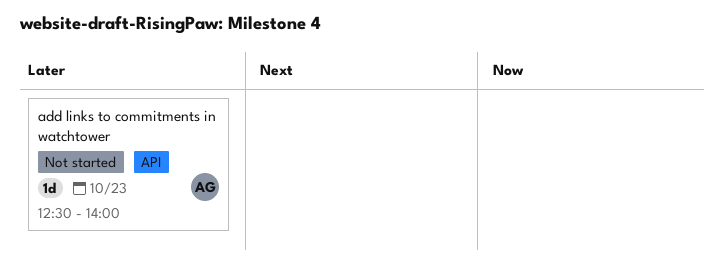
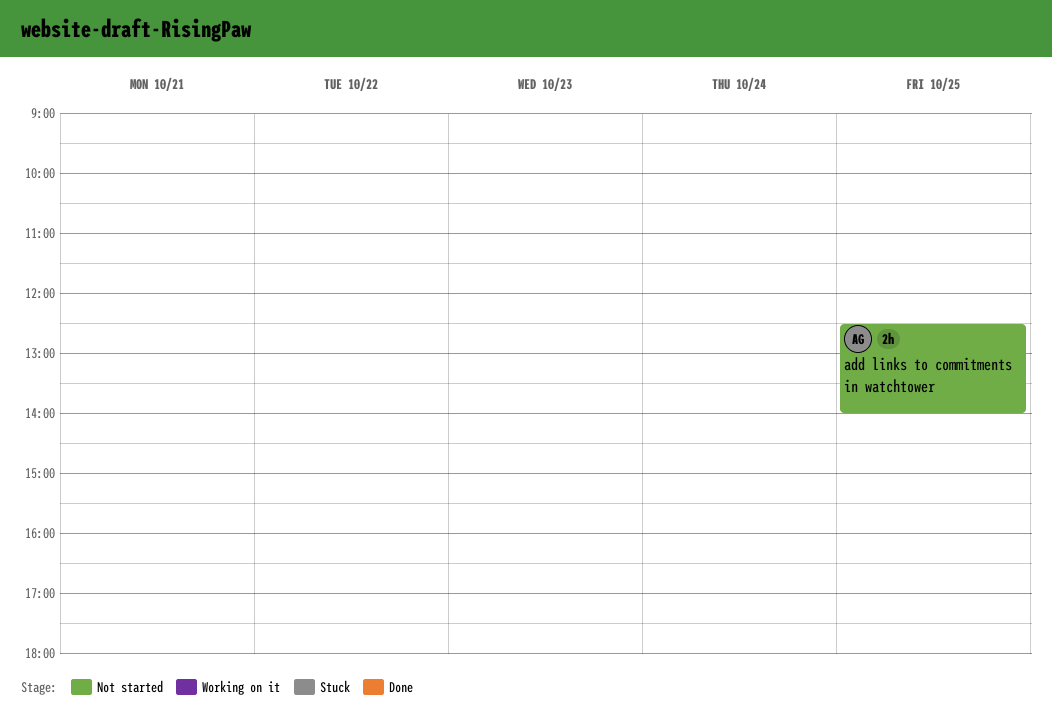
add links to commitments in watchtower, estimate: 1d -> 2h
add links to commitments in watchtower, day: Oct 23 -> Oct 25

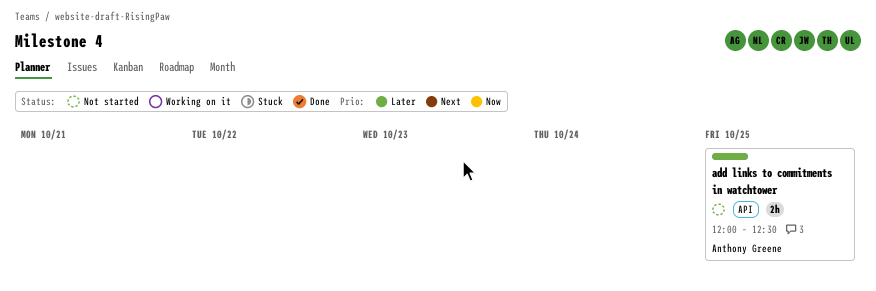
add links to commitments in watchtower, begins: 12:30 -> 12:00
add links to commitments in watchtower, ends: 14:00 -> 12:30

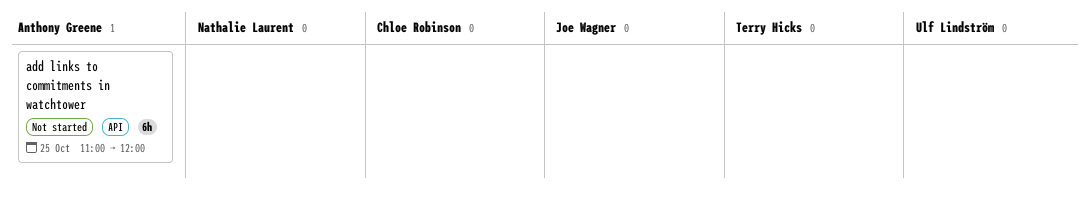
add links to commitments in watchtower, estimate: 2h -> 6h
add links to commitments in watchtower, begins: 12:00 -> 11:00
add links to commitments in watchtower, ends: 12:30 -> 12:00

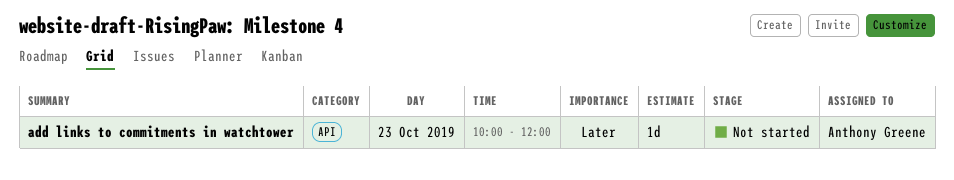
add links to commitments in watchtower, estimate: 6h -> 1d
add links to commitments in watchtower, day: Oct 25 -> Oct 23
add links to commitments in watchtower, begins: 11:00 -> 10:00

